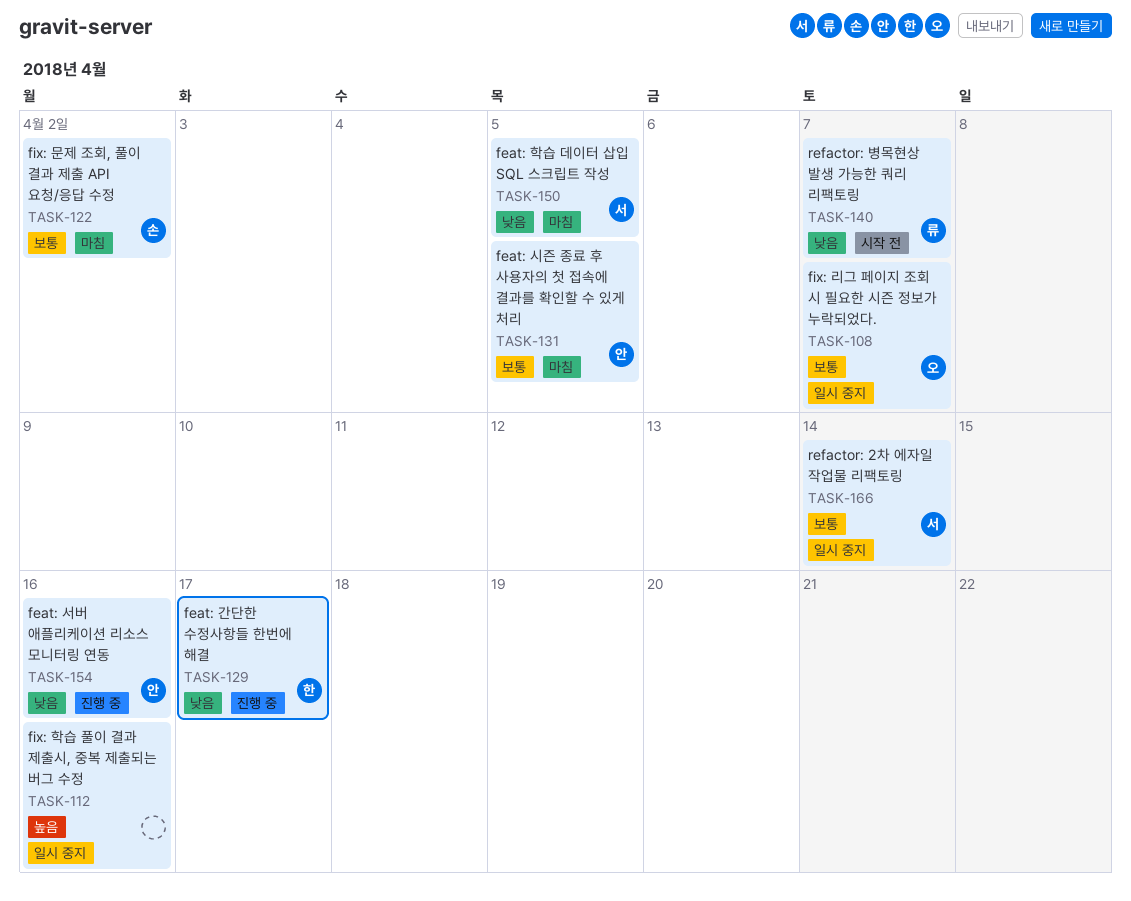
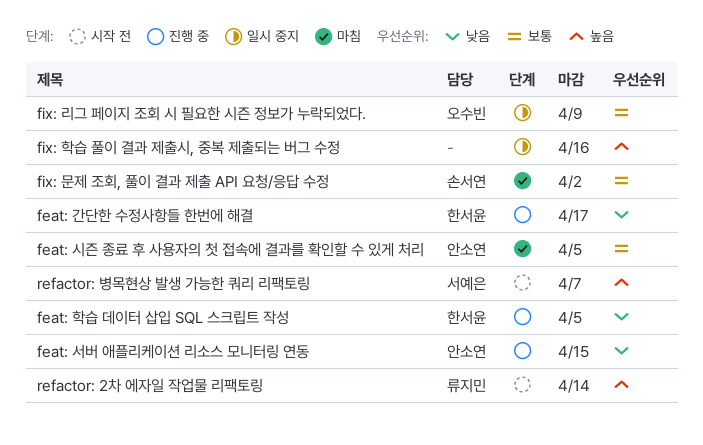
feat: 서버 애플리케이션 리소스 모니터링 연동, due: Apr 16 -> Apr 15
feat: 학습 데이터 삽입 SQL 스크립트 작성, status: 마침 -> 진행 중
feat: 학습 데이터 삽입 SQL 스크립트 작성, owner: 서예은 -> 한서윤
fix: 리그 페이지 조회 시 필요한 시즌 정보가 누락되었다., due: Apr 7 -> Apr 9
refactor: 2차 에자일 작업물 리팩토링, status: 일시 중지 -> 시작 전
refactor: 2차 에자일 작업물 리팩토링, owner: 서예은 -> 류지민
refactor: 2차 에자일 작업물 리팩토링, priority: 보통 -> 높음
refactor: 병목현상 발생 가능한 쿼리 리팩토링, owner: 류지민 -> 서예은
refactor: 병목현상 발생 가능한 쿼리 리팩토링, priority: 낮음 -> 높음

